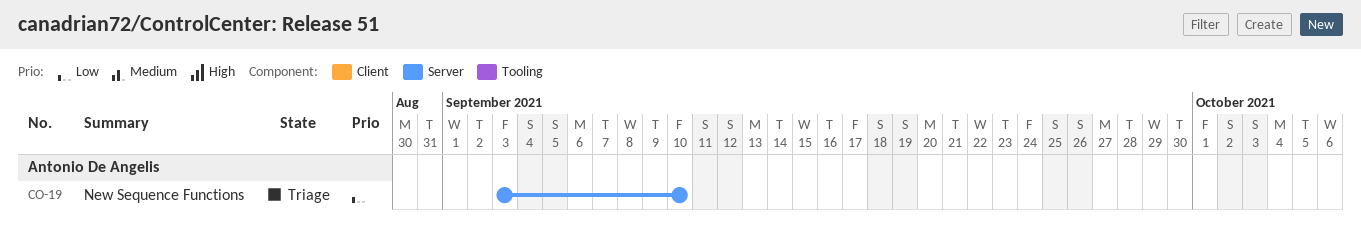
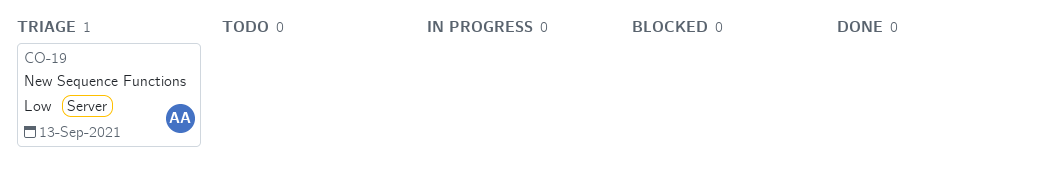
CO-19, due: Sep 10 -> Sep 13

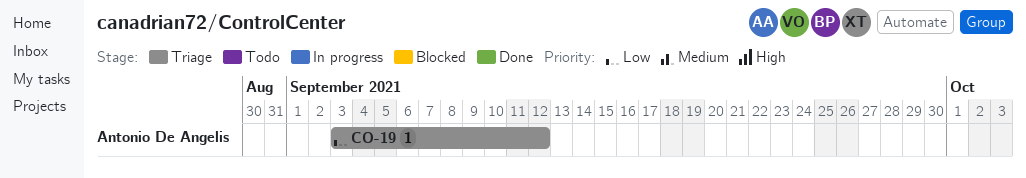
CO-19, due: Sep 13 -> Sep 12

